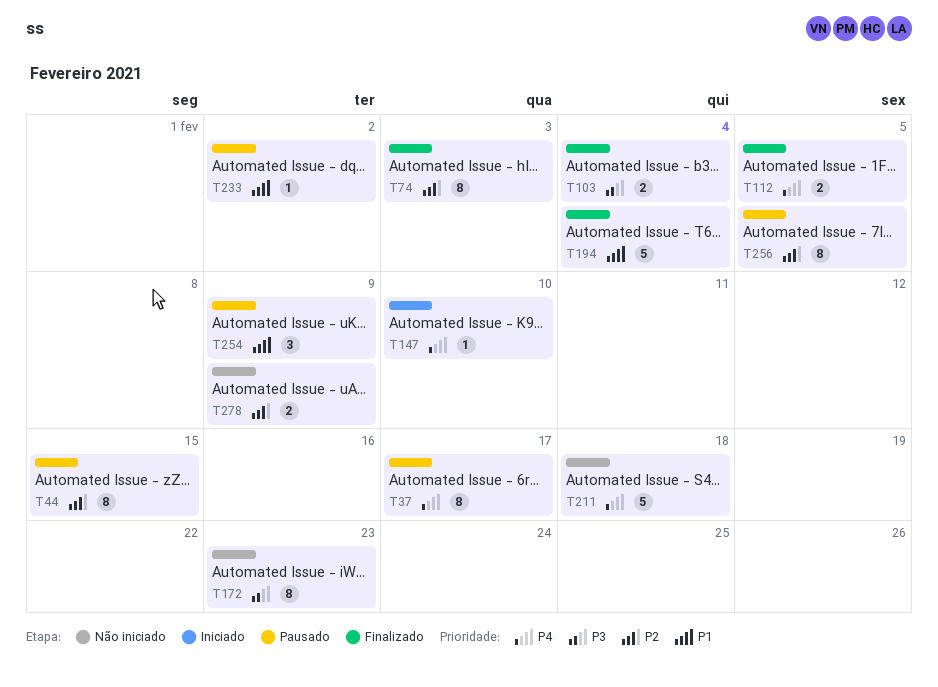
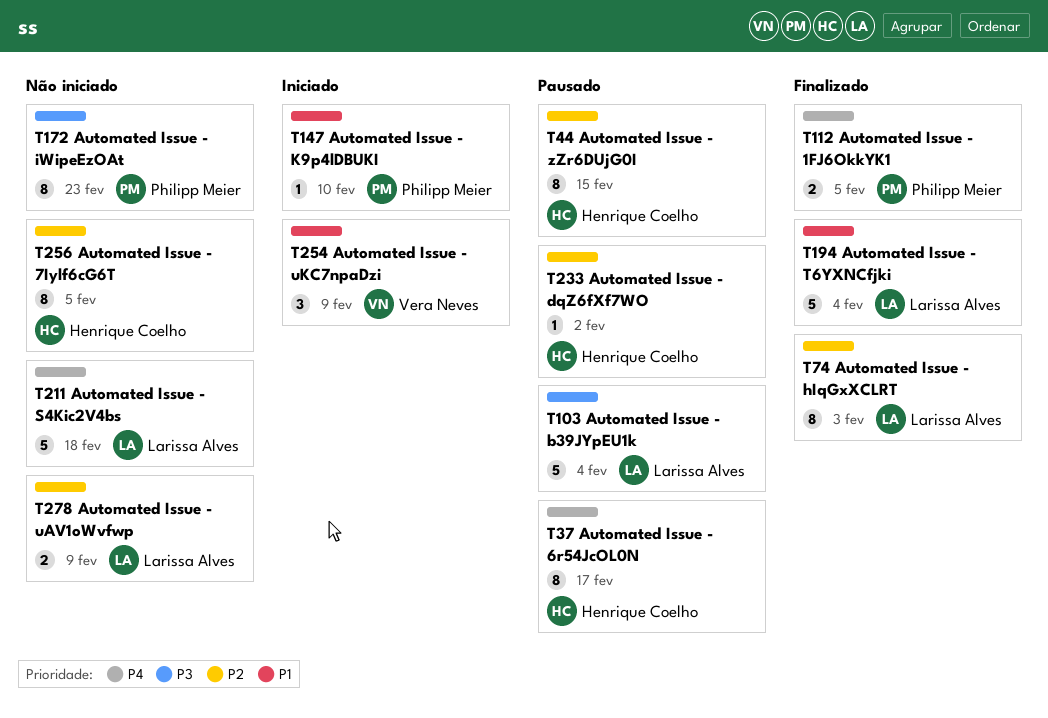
T103, status: Finalizado -> Pausado
T103, estimate: 2 -> 5
T147, priority: P4 -> P1
T233, priority: P1 -> P2
T254, status: Pausado -> Iniciado
T256, status: Pausado -> Não iniciado

